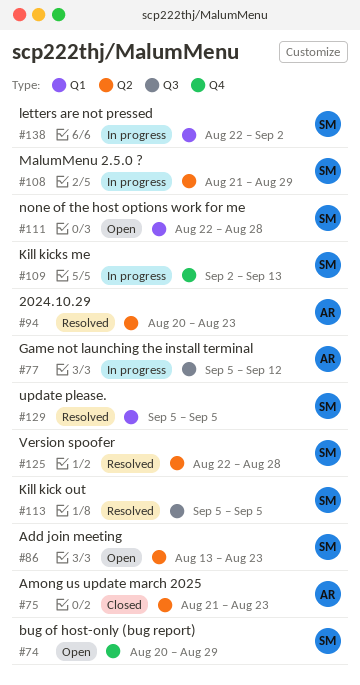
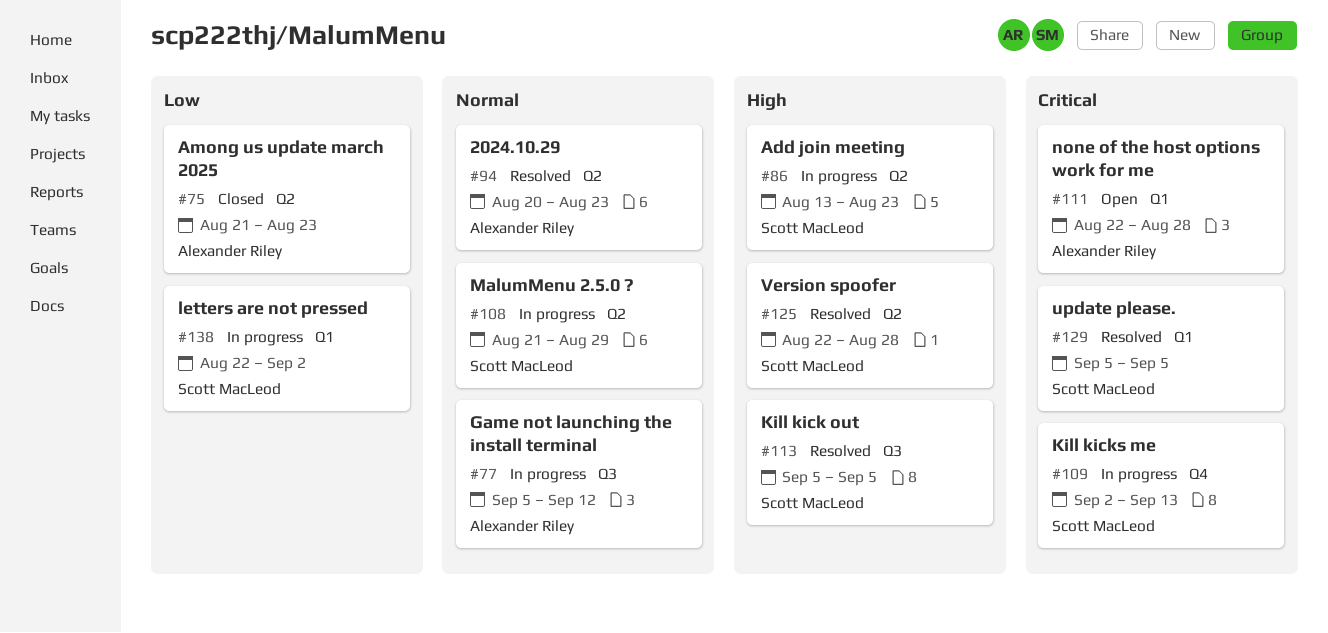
#74: present -> none
#86, status: Open -> In progress
#111, owner: Scott MacLeod -> Alexander Riley

